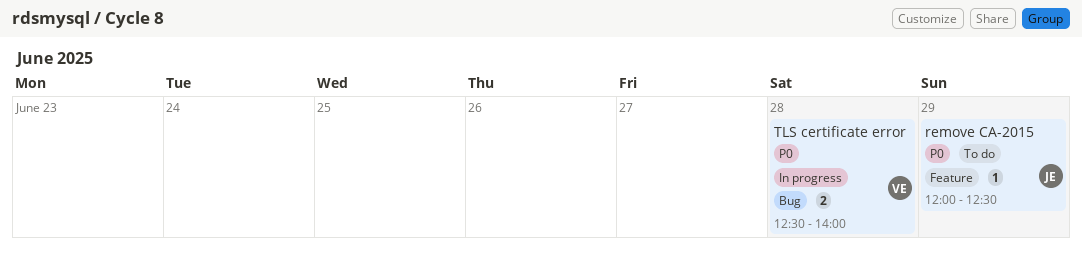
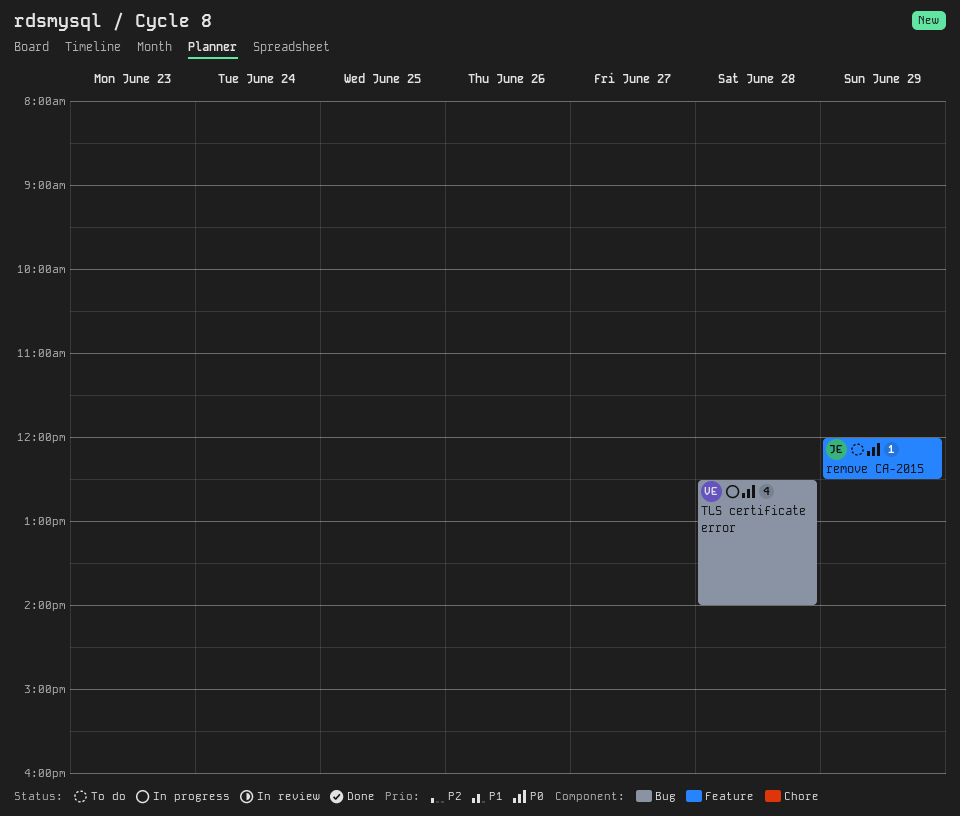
TLS certificate error, estimate: 2 -> 4

